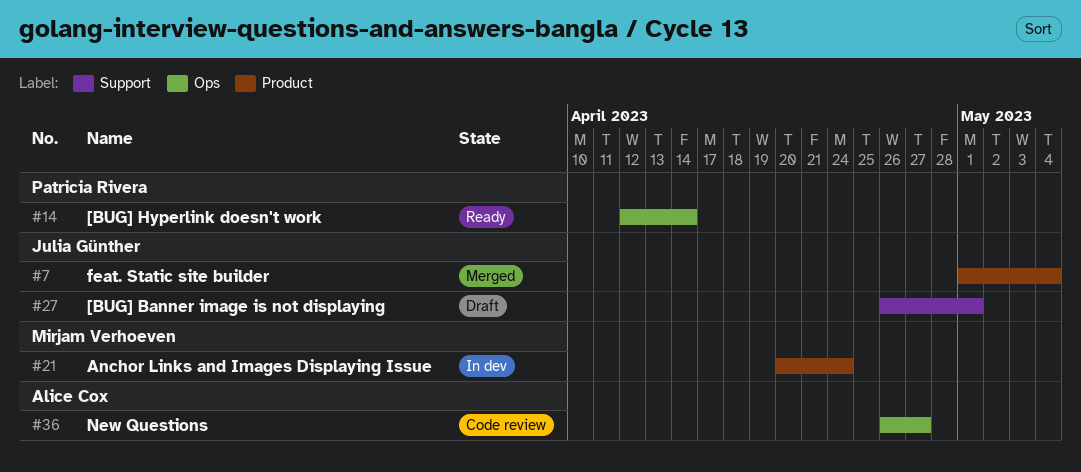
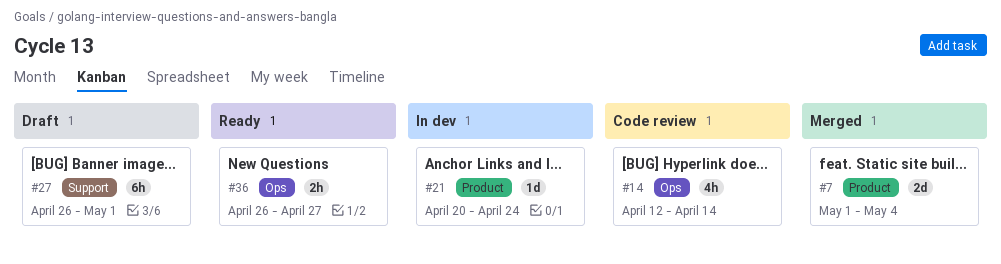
#14, status: Ready -> Code review
#36, status: Code review -> Ready

